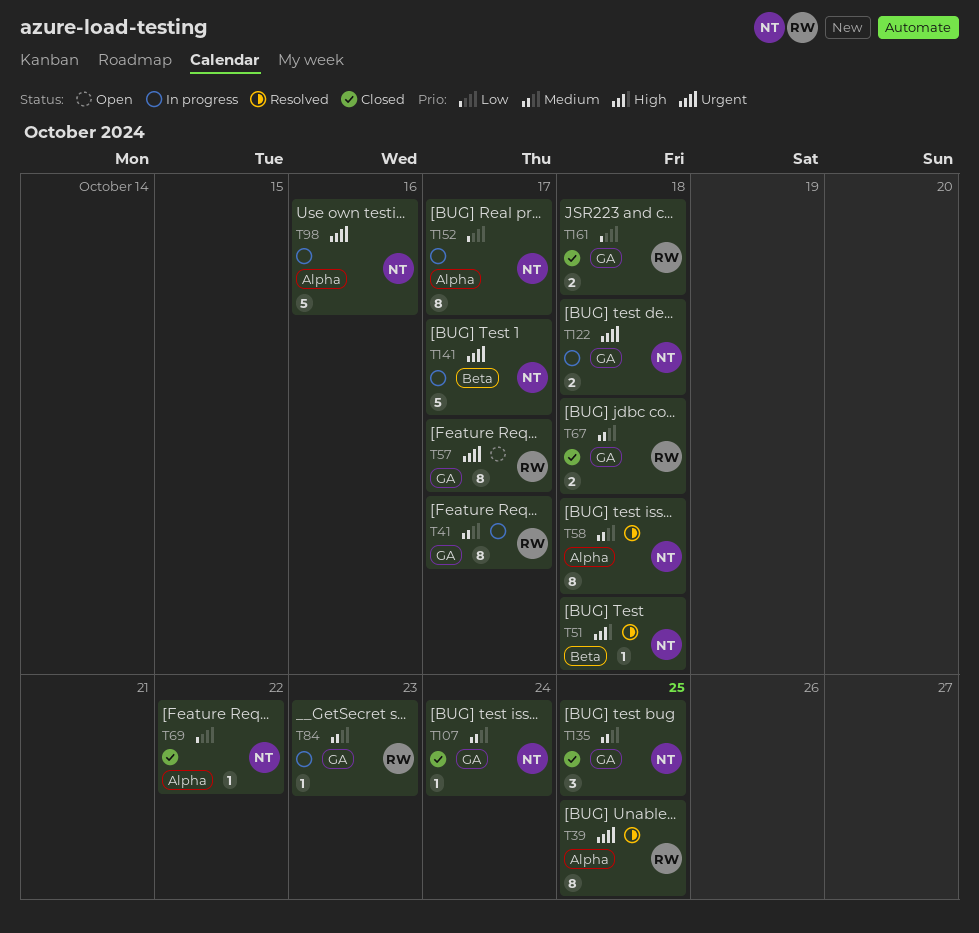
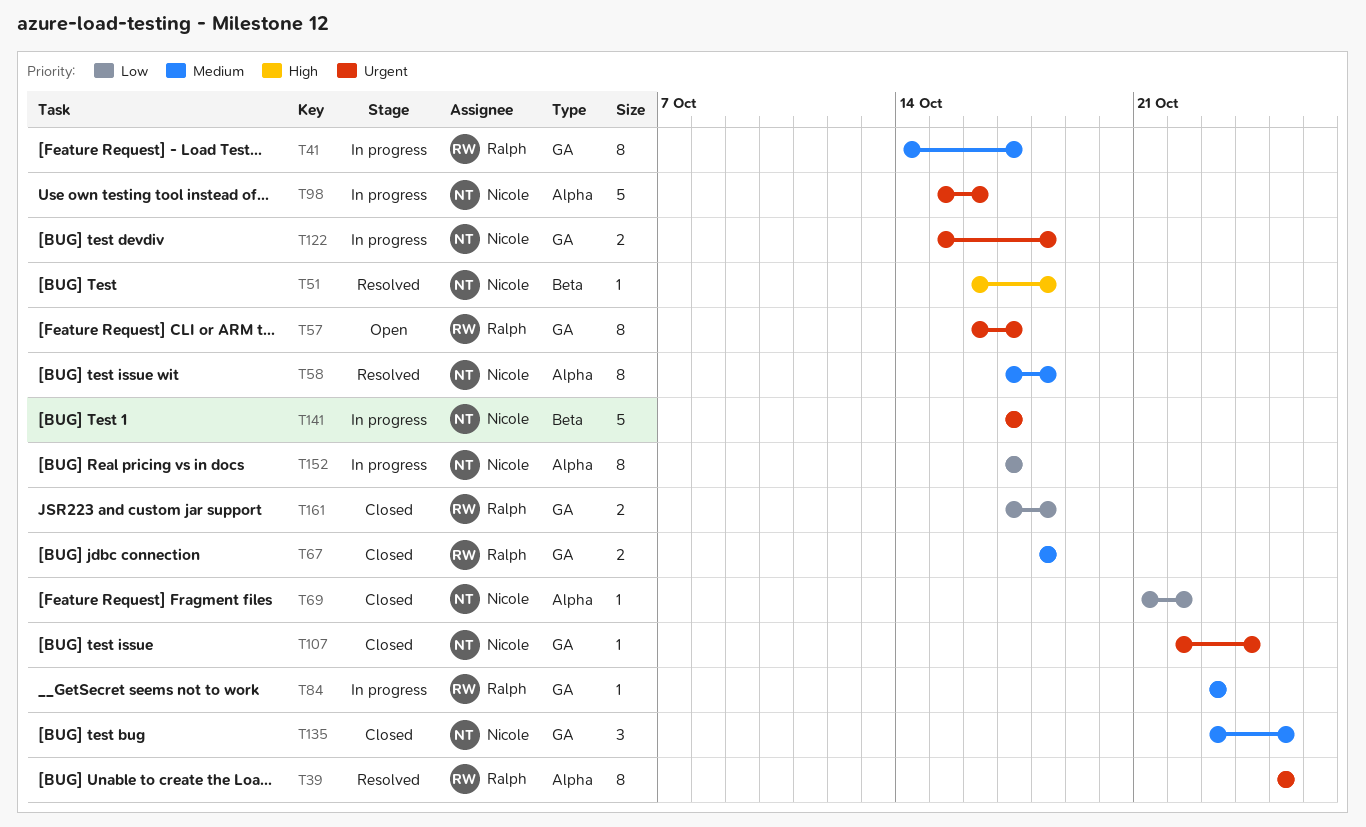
T107, priority: Medium -> Urgent

